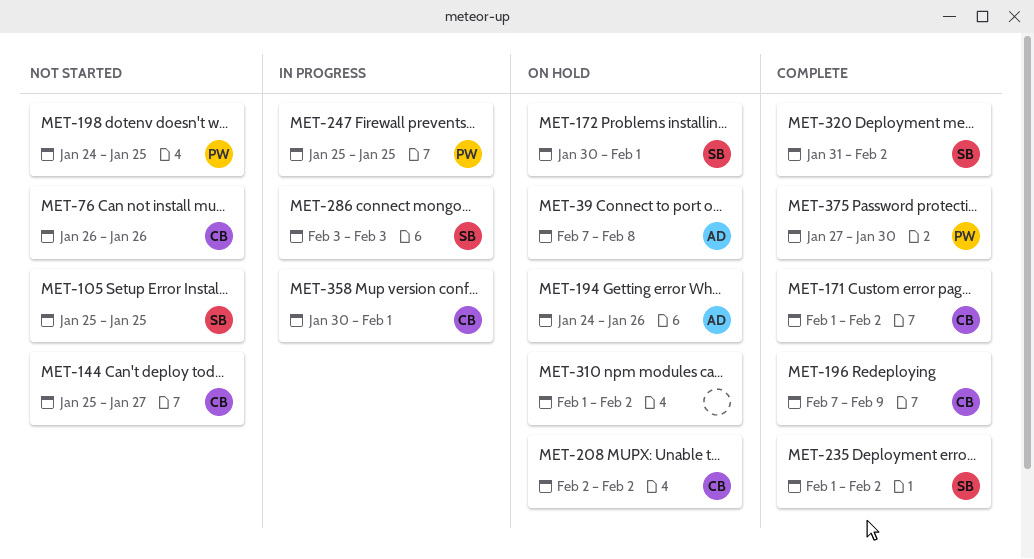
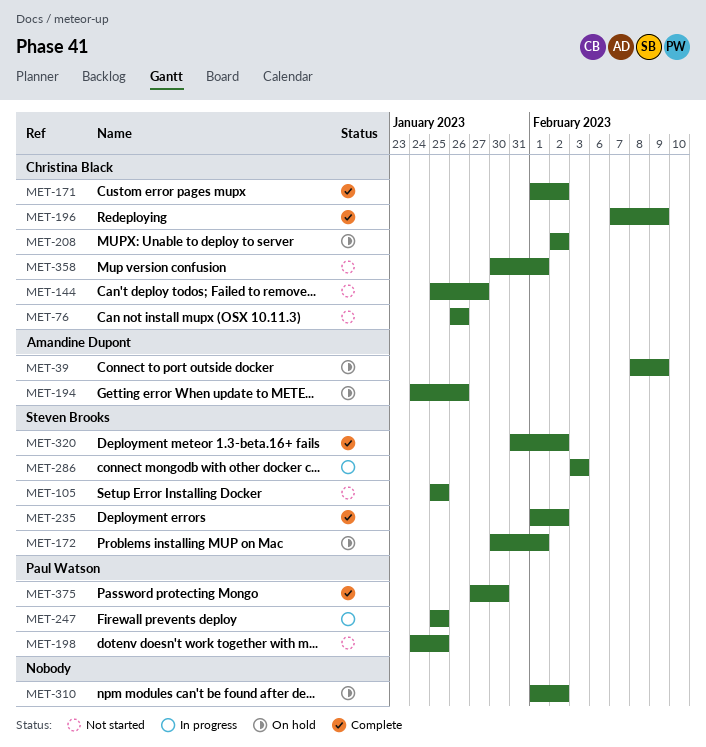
MET-39, start: Feb 7 -> Feb 8
MET-39, due: Feb 8 -> Feb 9
MET-358, status: In progress -> Not started

